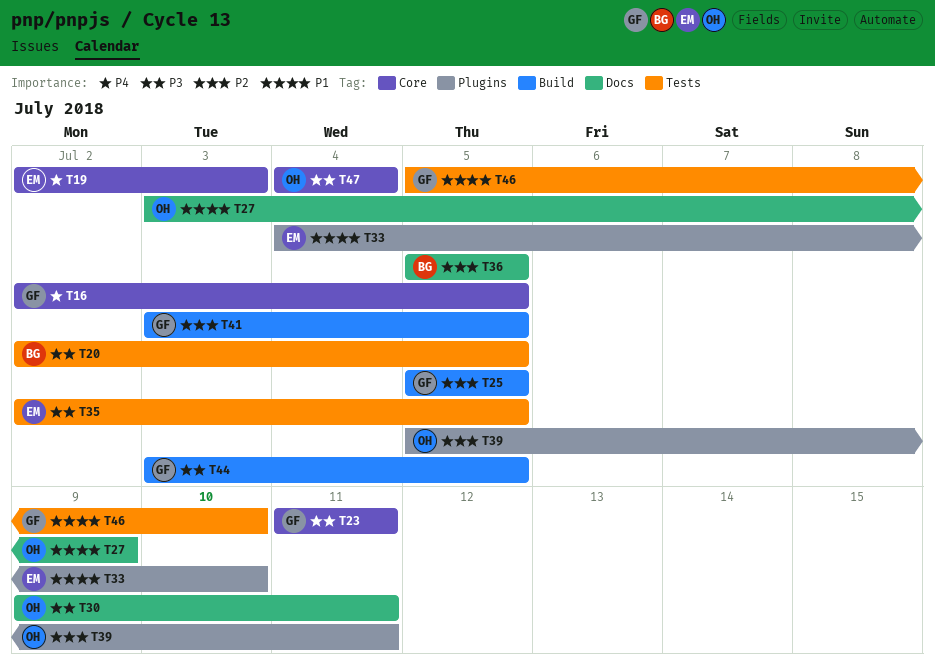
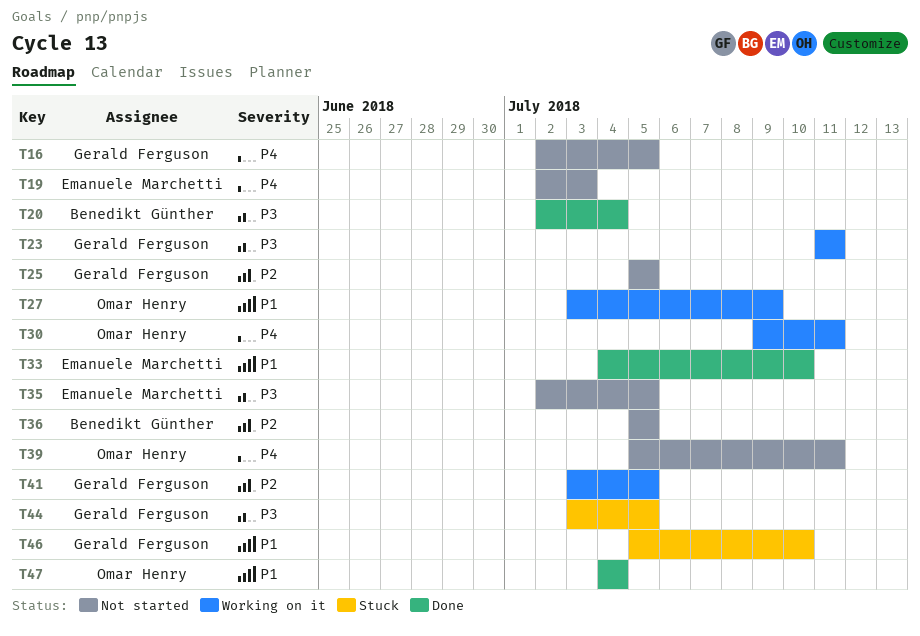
T20, due: Jul 5 -> Jul 4
T30, priority: P3 -> P4
T39, priority: P2 -> P4
T47, priority: P3 -> P1

